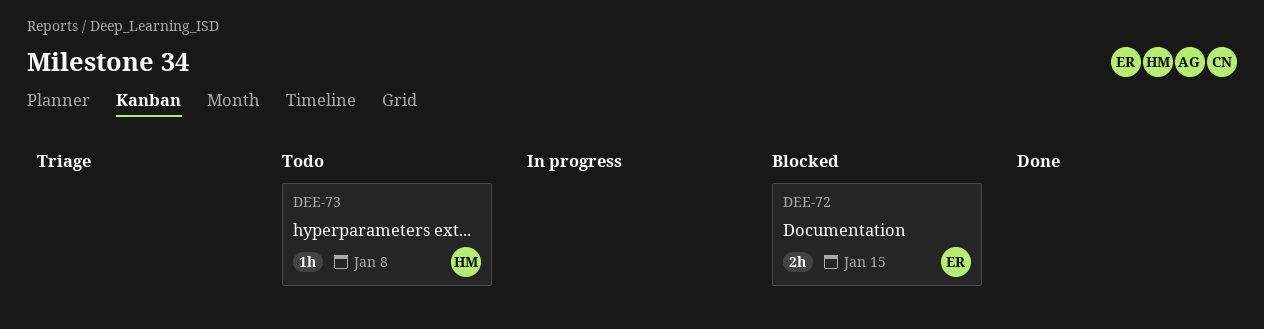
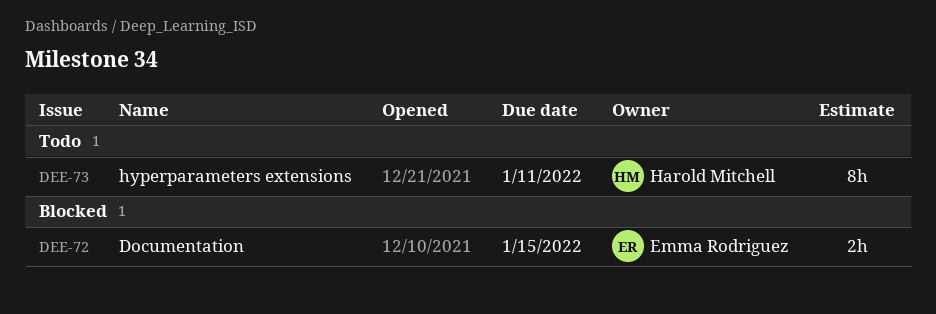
DEE-73, estimate: 1h -> 8h
DEE-73, due: Jan 8 -> Jan 11

